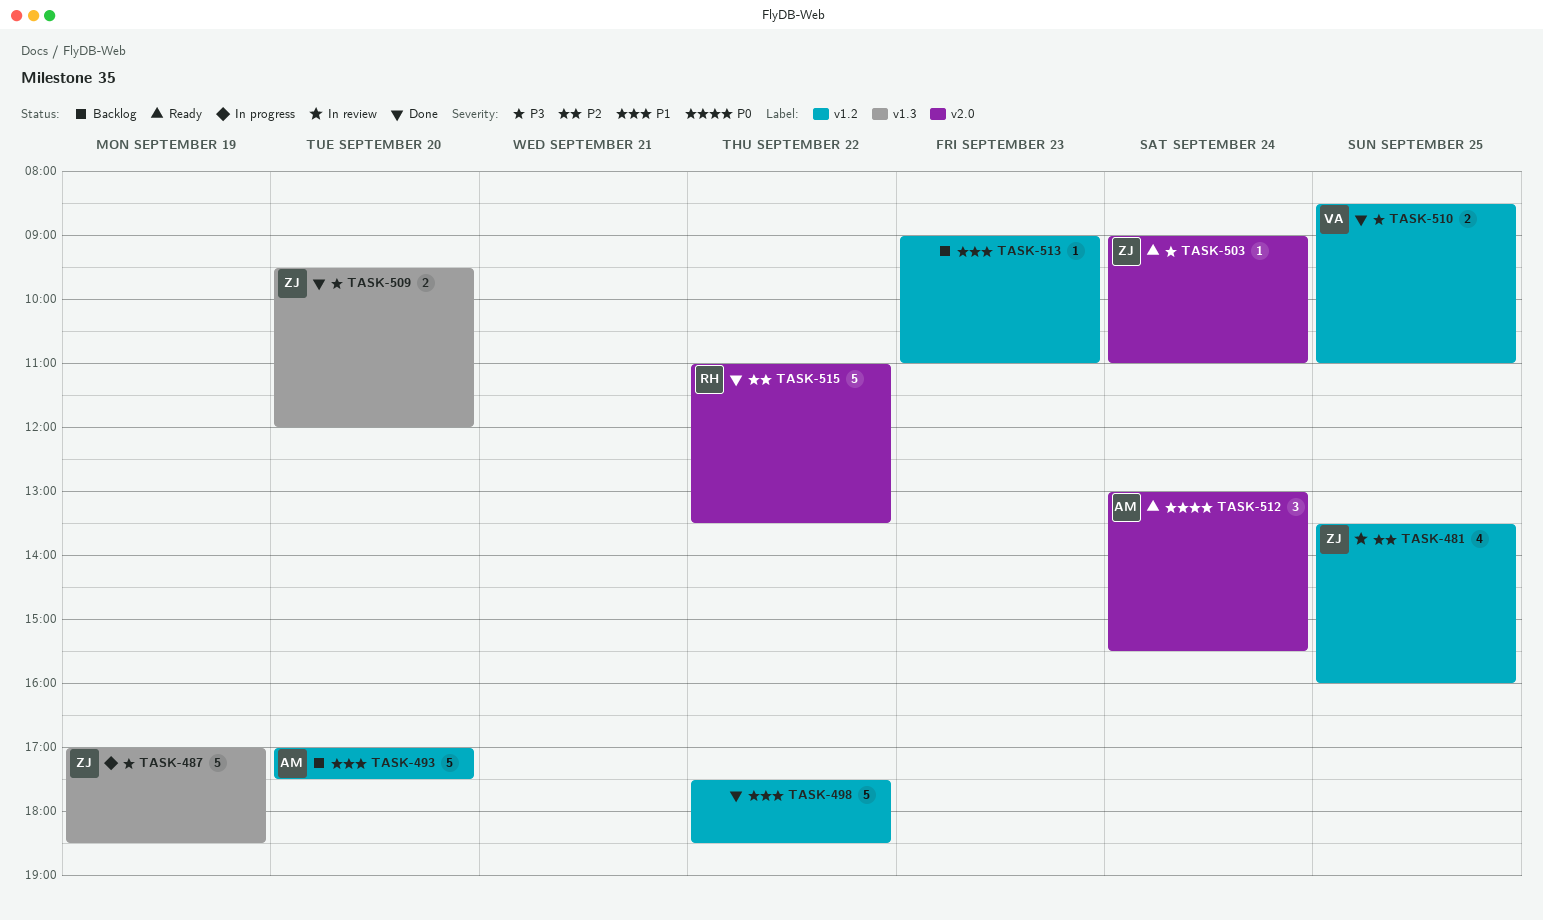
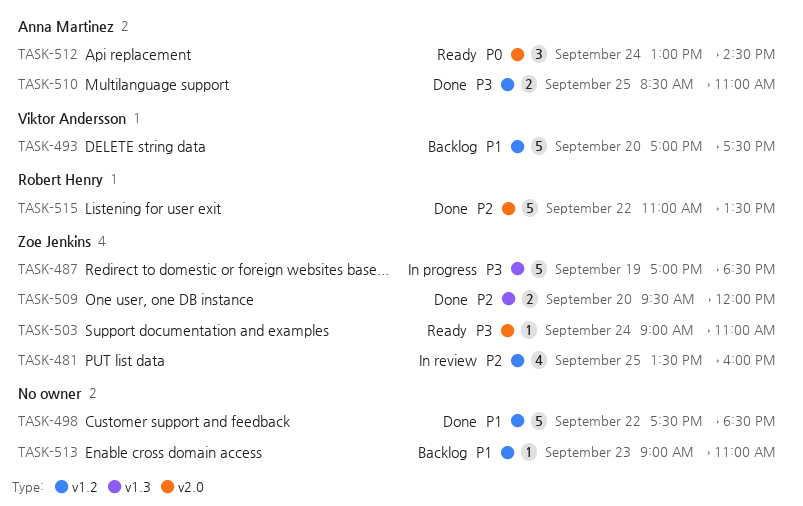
TASK-493, owner: Anna Martinez -> Viktor Andersson
TASK-509, priority: P3 -> P2
TASK-510, owner: Viktor Andersson -> Anna Martinez
TASK-512, ends: 15:30 -> 14:30

